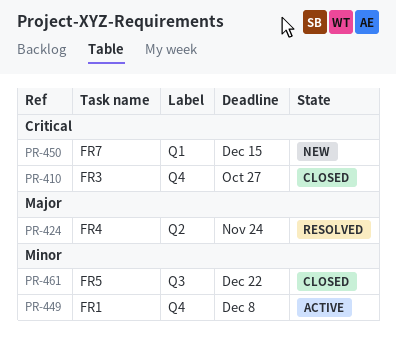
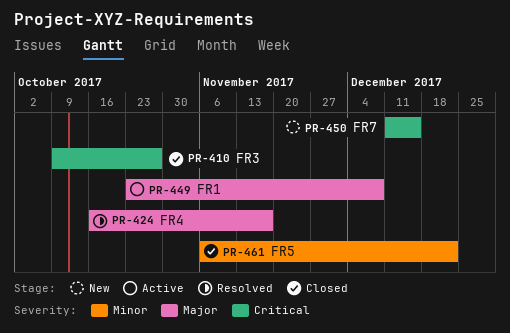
PR-424, due: Nov 24 -> Nov 17
PR-449, priority: Minor -> Major

